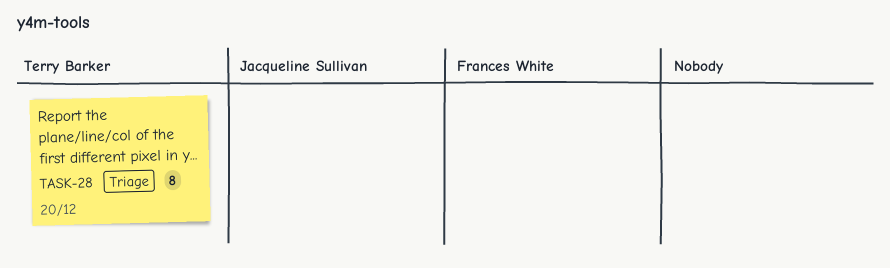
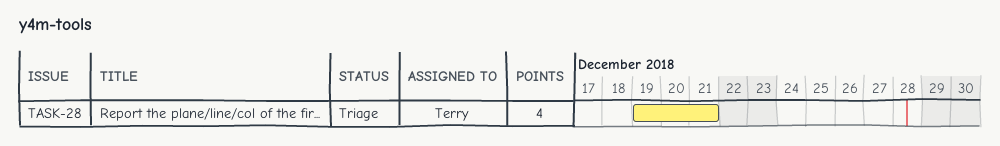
TASK-28, estimate: 8 -> 4
TASK-28, due: Dec 20 -> Dec 21

